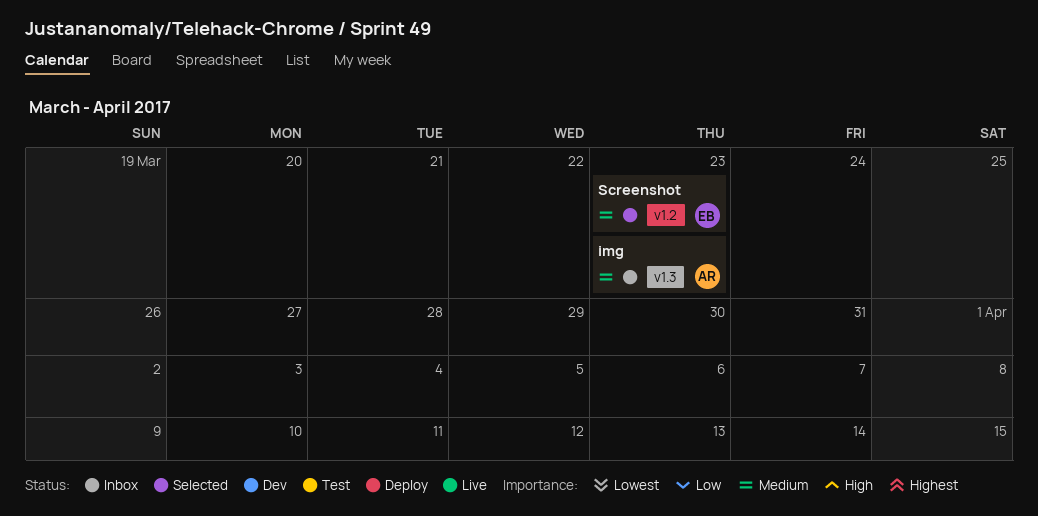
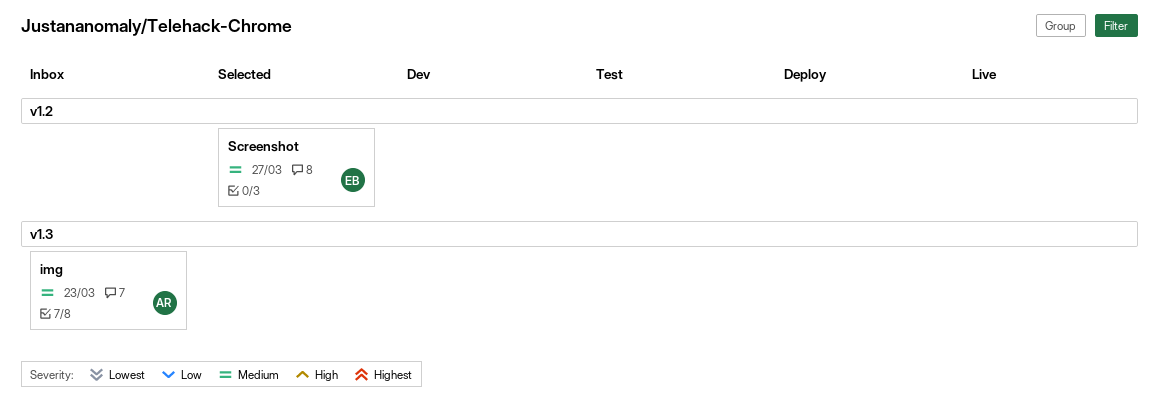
Screenshot, due: Mar 23 -> Mar 27

